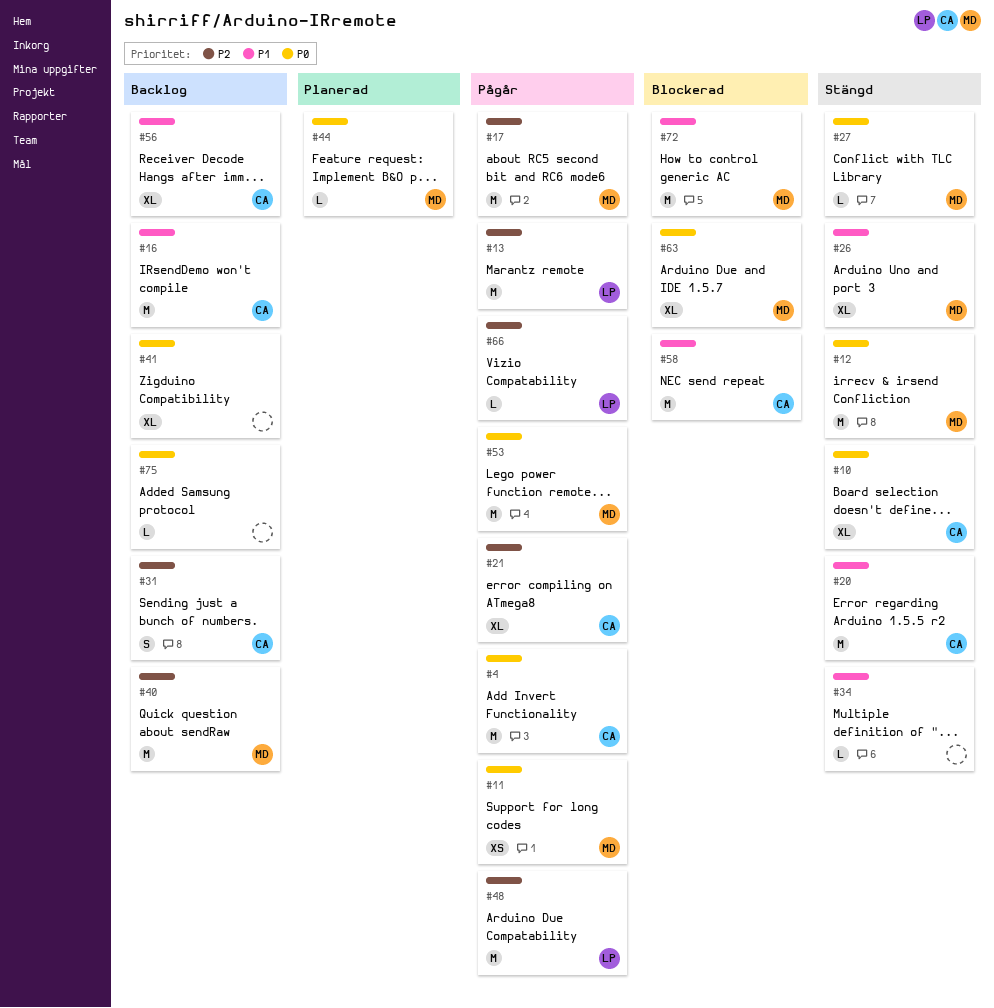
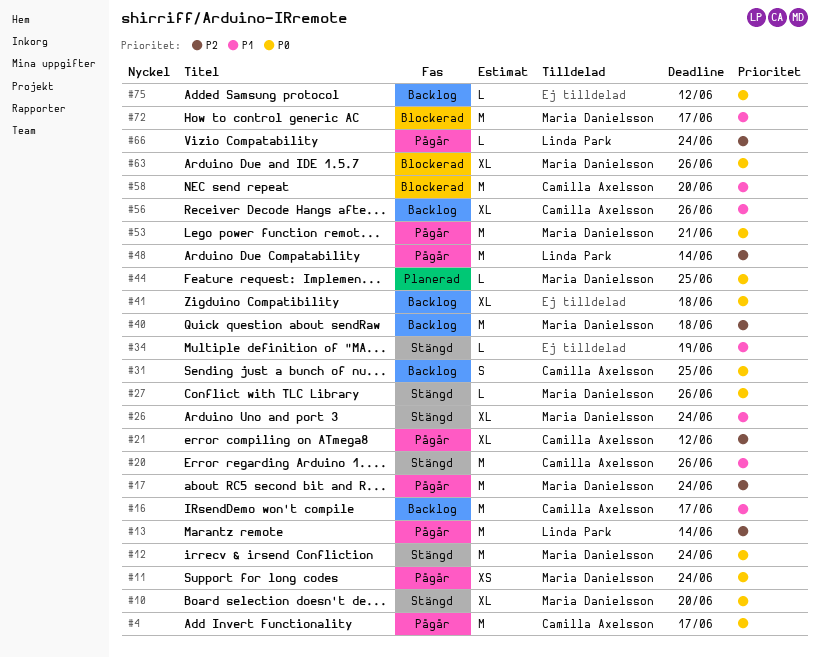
#10, owner: Camilla Axelsson -> Maria Danielsson
#31, priority: P2 -> P0

